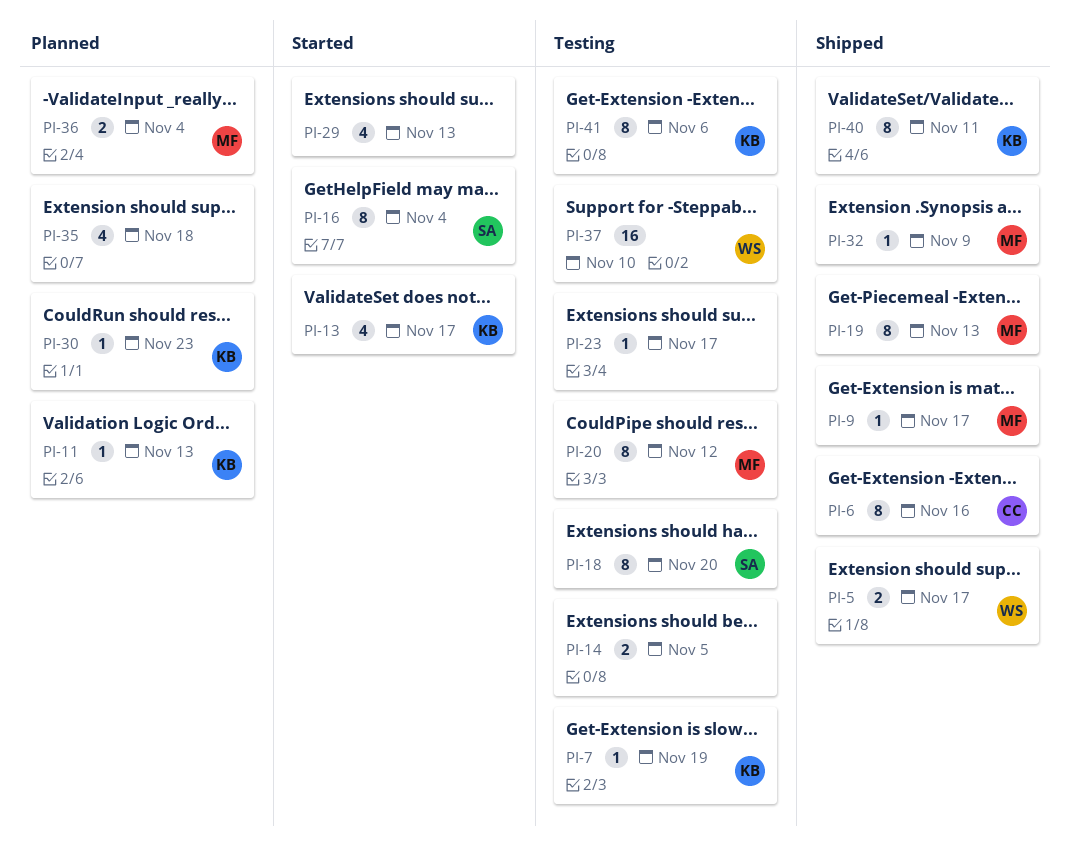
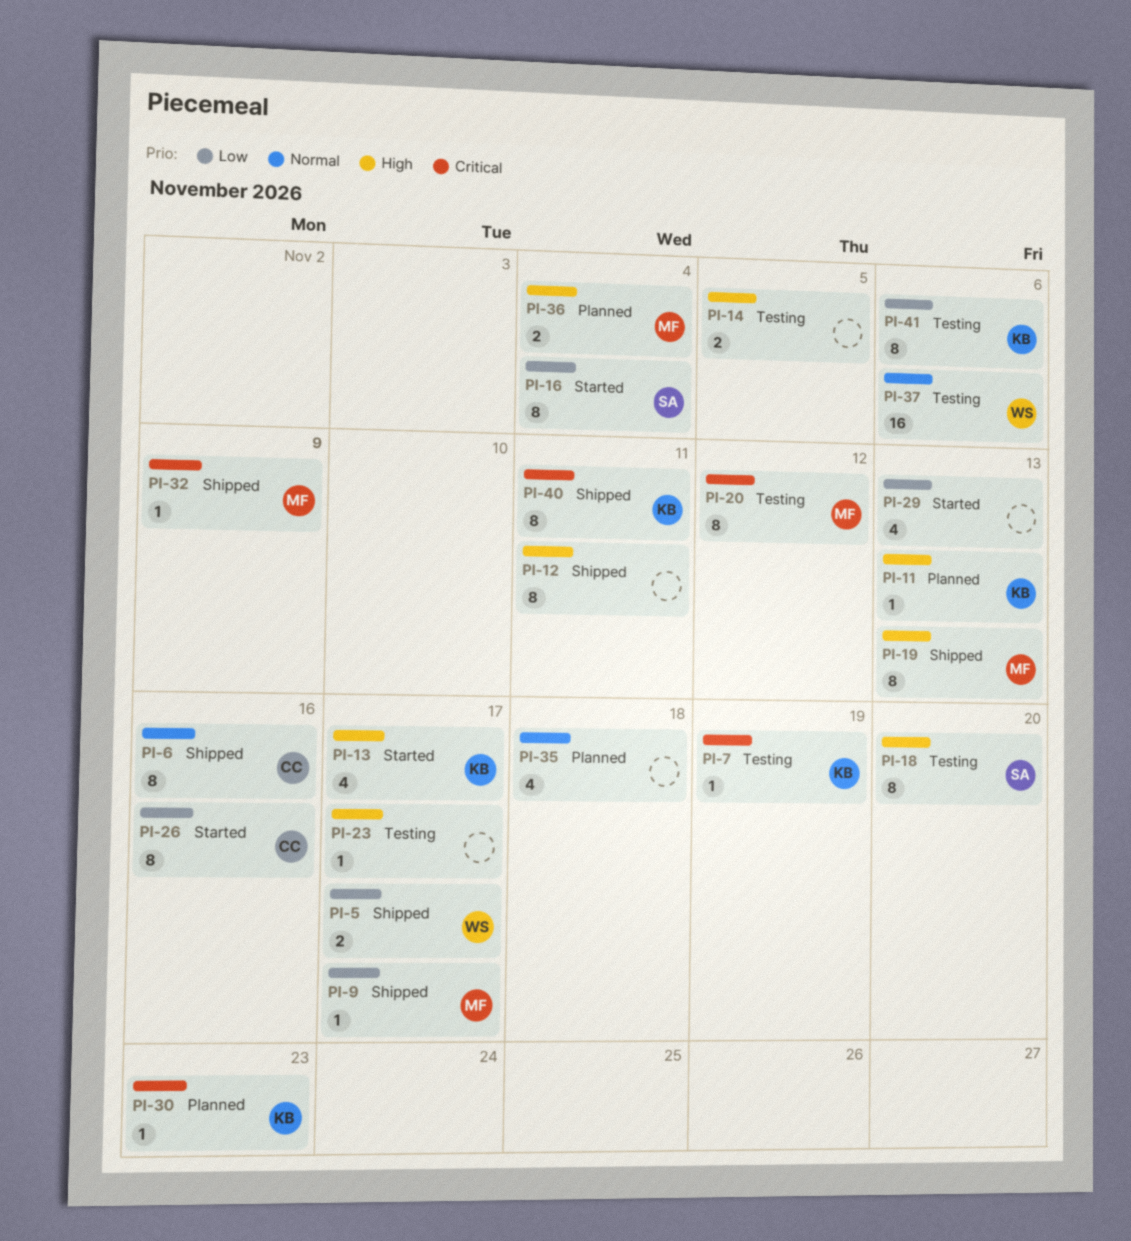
PI-12: none -> present
PI-26: none -> present
PI-37, due: Nov 10 -> Nov 6

